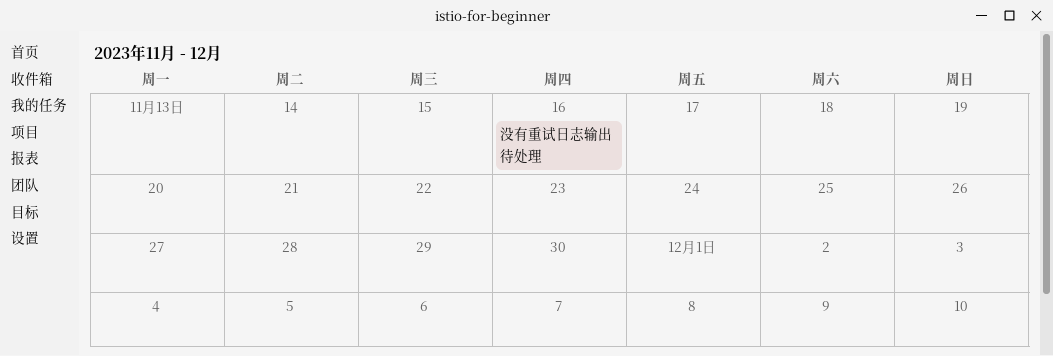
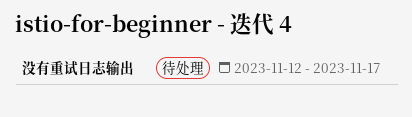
没有重试日志输出, due: Nov 16 -> Nov 17

